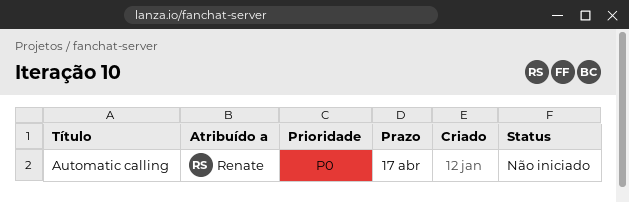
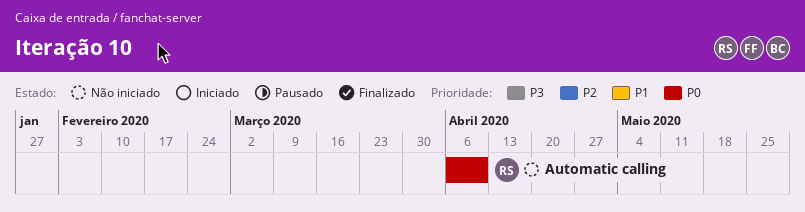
Automatic calling, due: Apr 17 -> Apr 10

